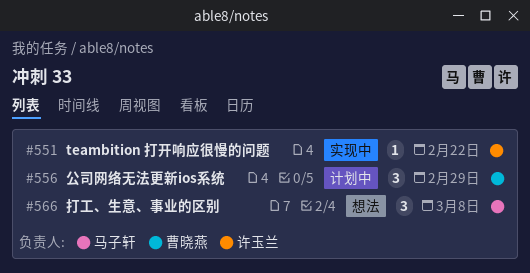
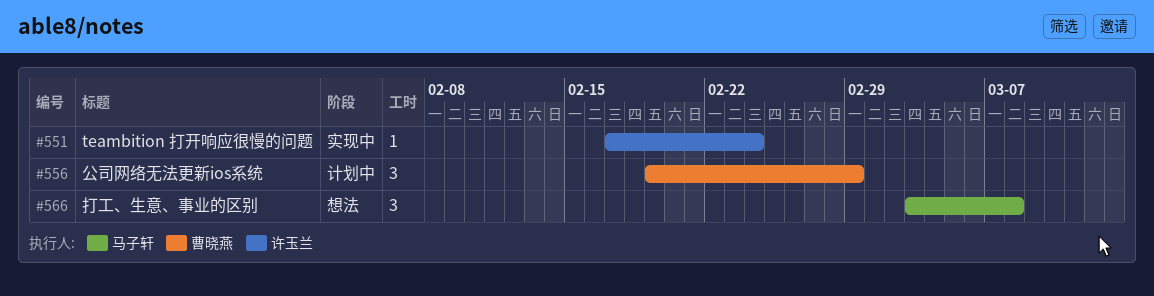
#551, due: Feb 22 -> Feb 24

